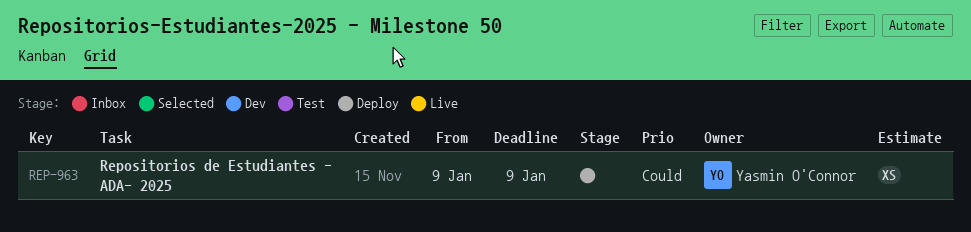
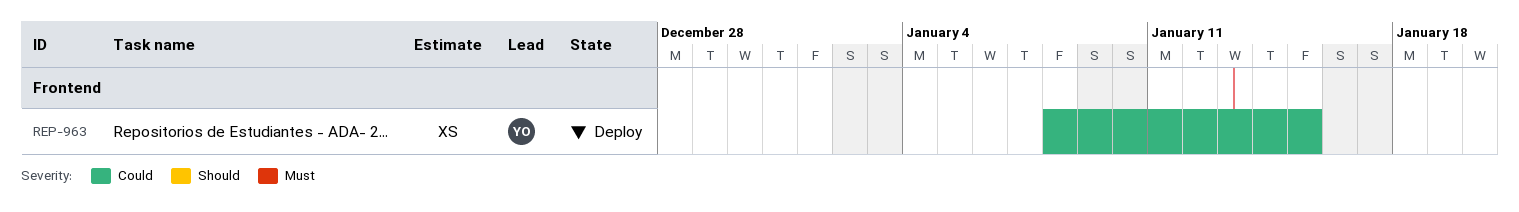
REP-963, start: Jan 9 -> Jan 8
REP-963, due: Jan 9 -> Jan 15

